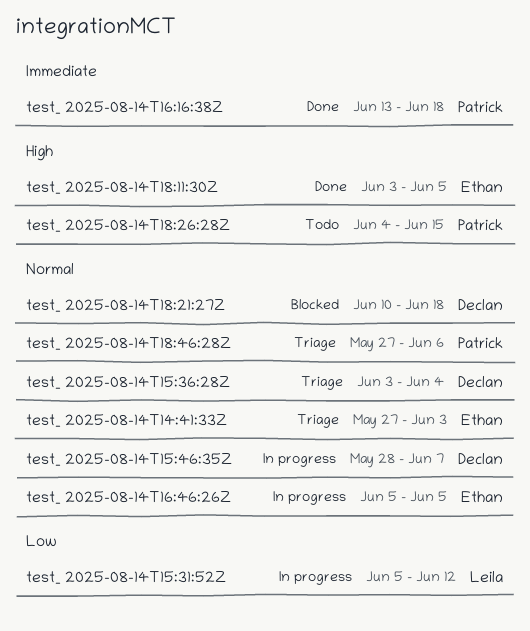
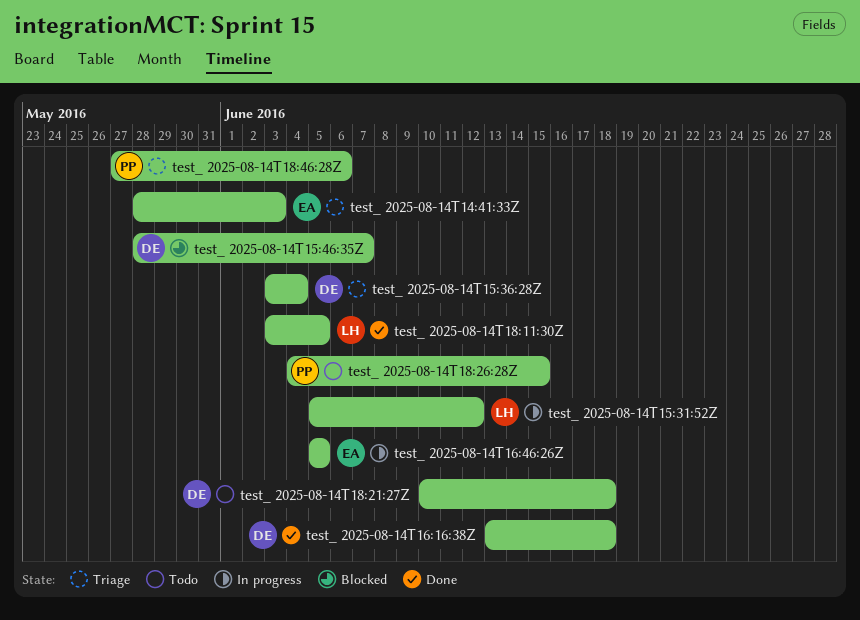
test_ 2025-08-14T14:41:33Z, start: May 27 -> May 28
test_ 2025-08-14T15:46:35Z, status: In progress -> Blocked
test_ 2025-08-14T16:16:38Z, owner: Patrick -> Declan
test_ 2025-08-14T18:11:30Z, owner: Ethan -> Leila
test_ 2025-08-14T18:21:27Z, status: Blocked -> Todo

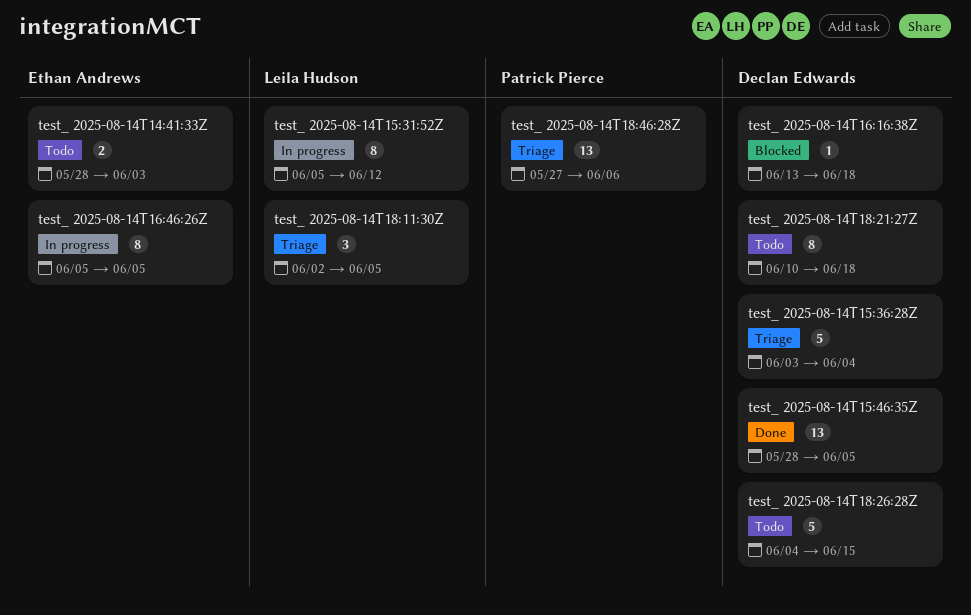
test_ 2025-08-14T14:41:33Z, status: Triage -> Todo
test_ 2025-08-14T15:46:35Z, status: Blocked -> Done
test_ 2025-08-14T15:46:35Z, due: Jun 7 -> Jun 5
test_ 2025-08-14T16:16:38Z, status: Done -> Blocked
test_ 2025-08-14T18:11:30Z, status: Done -> Triage
test_ 2025-08-14T18:11:30Z, start: Jun 3 -> Jun 2
test_ 2025-08-14T18:26:28Z, owner: Patrick Pierce -> Declan Edwards

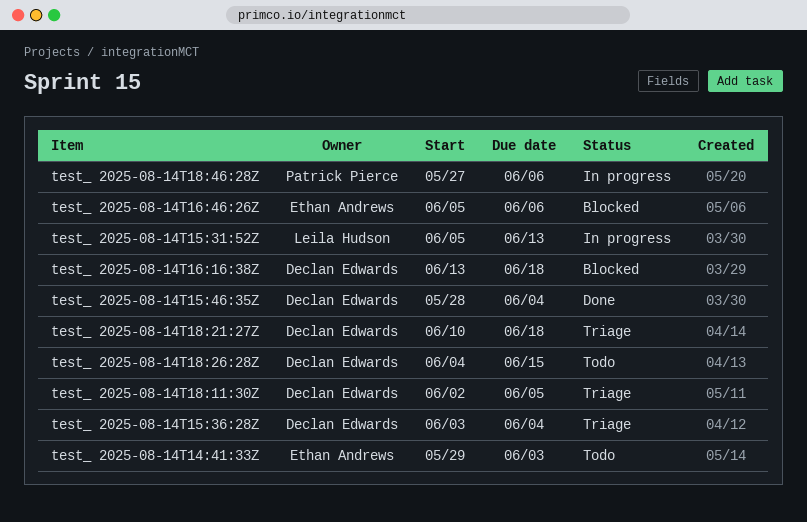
test_ 2025-08-14T14:41:33Z, start: May 28 -> May 29
test_ 2025-08-14T15:31:52Z, due: Jun 12 -> Jun 13
test_ 2025-08-14T15:46:35Z, due: Jun 5 -> Jun 4
test_ 2025-08-14T16:46:26Z, status: In progress -> Blocked
test_ 2025-08-14T16:46:26Z, due: Jun 5 -> Jun 6
test_ 2025-08-14T18:11:30Z, owner: Leila Hudson -> Declan Edwards
test_ 2025-08-14T18:21:27Z, status: Todo -> Triage
test_ 2025-08-14T18:46:28Z, status: Triage -> In progress

